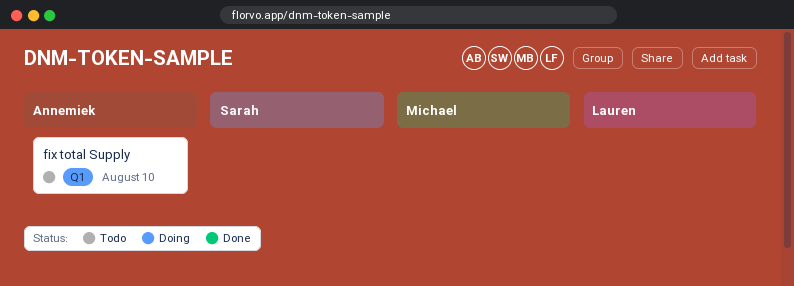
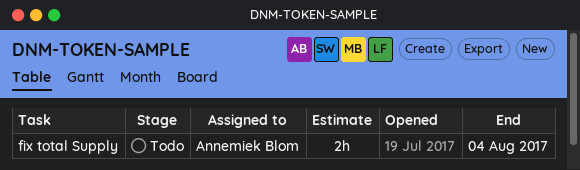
fix total Supply, due: Aug 10 -> Aug 4

